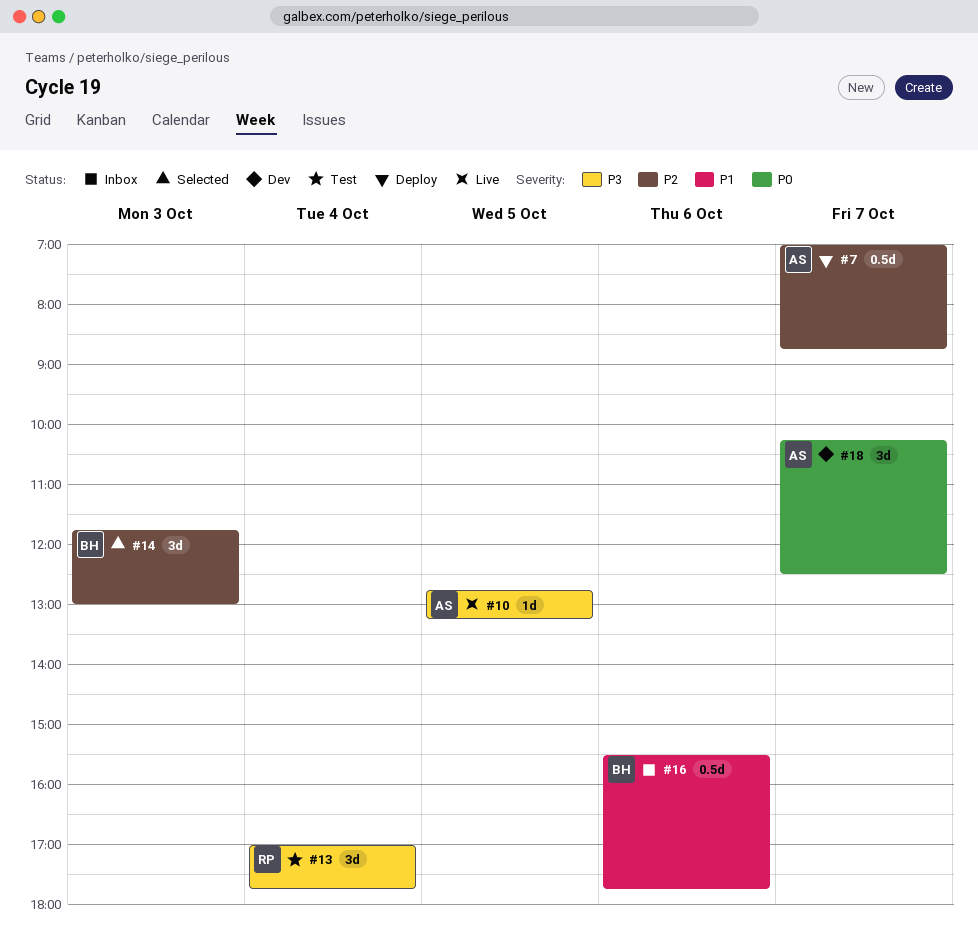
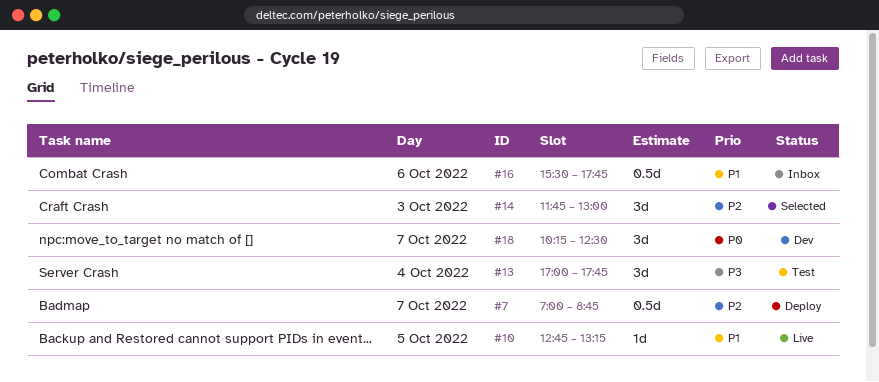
#10, priority: P3 -> P1

